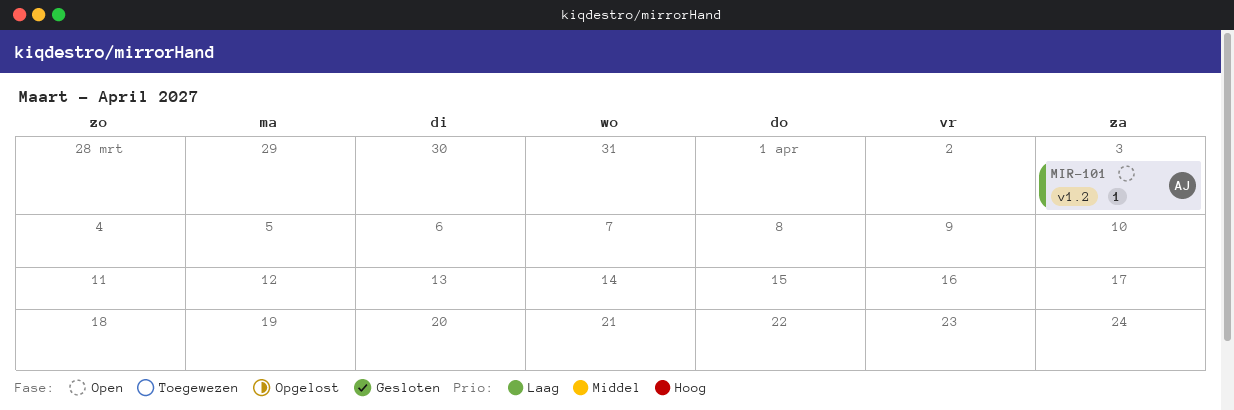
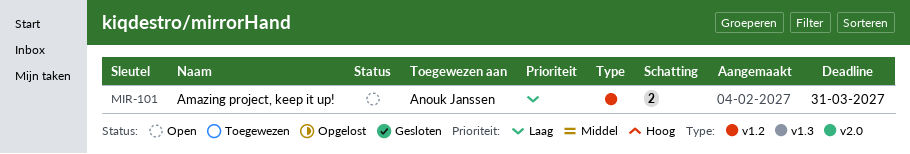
MIR-101, estimate: 1 -> 2
MIR-101, due: Apr 3 -> Mar 31

